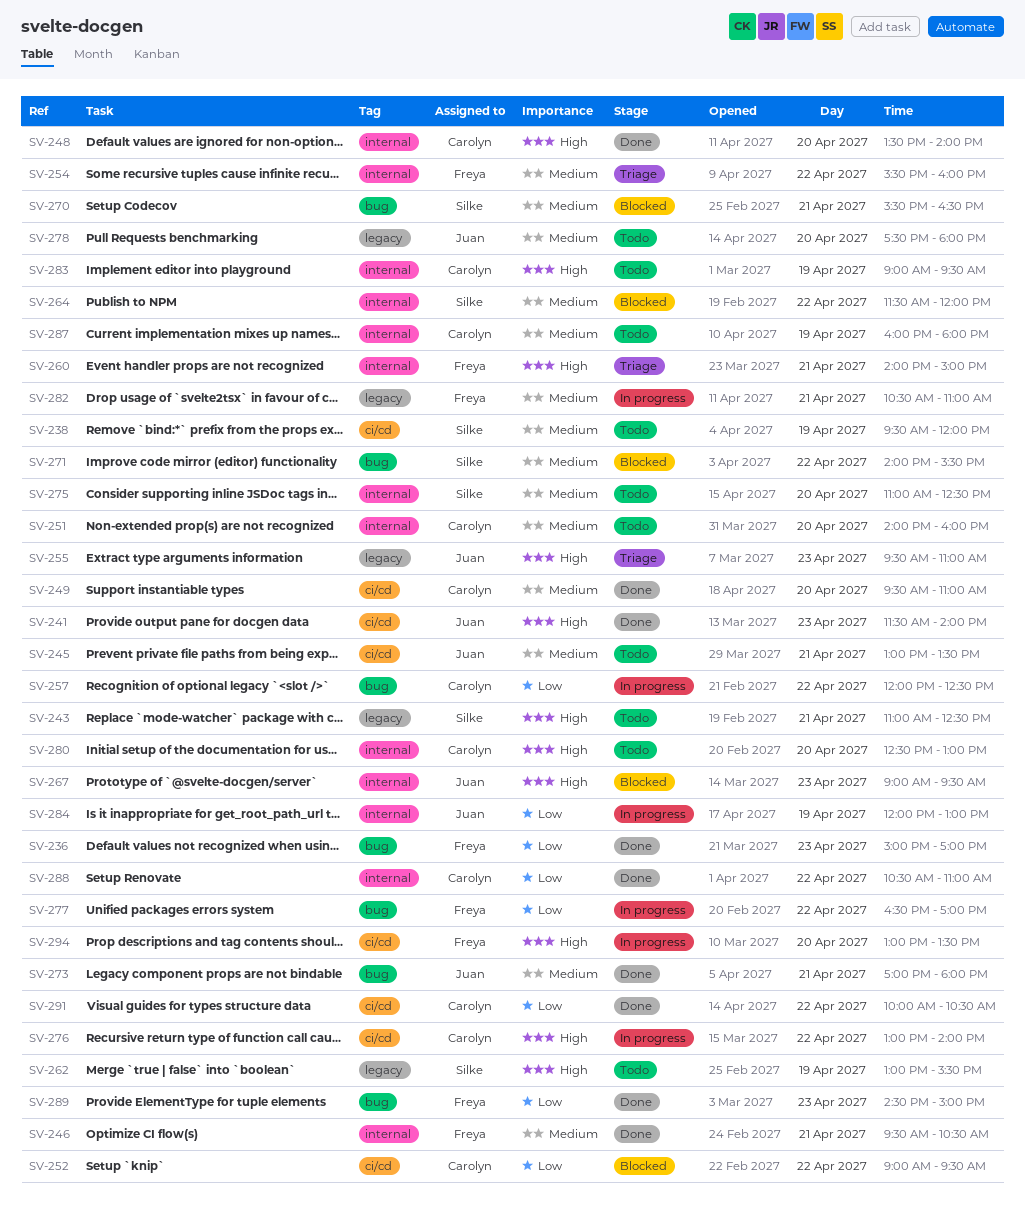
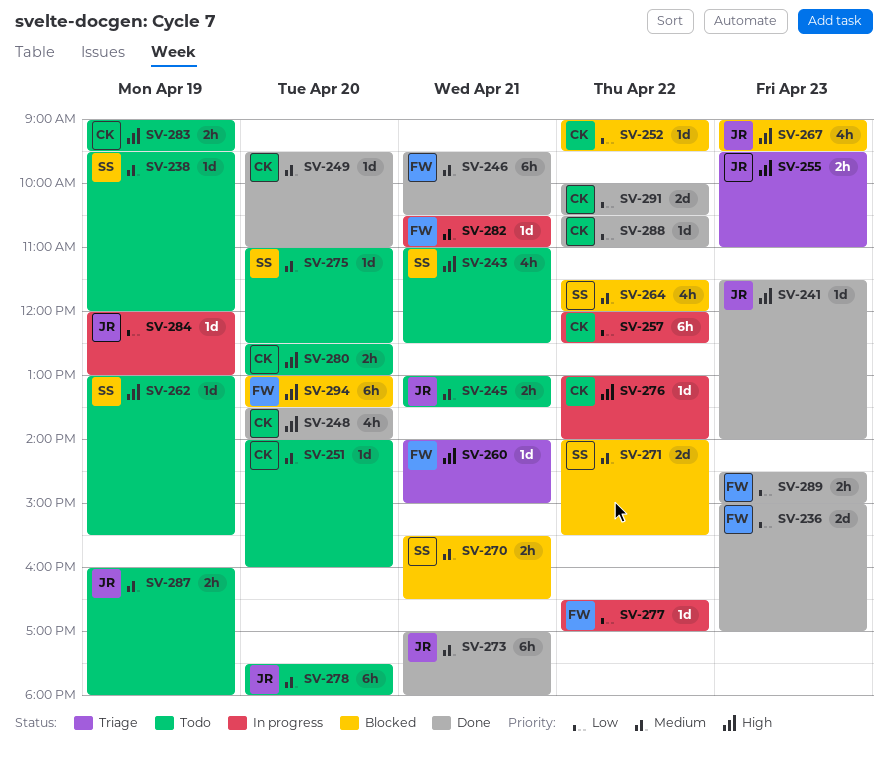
SV-254: present -> none
SV-287, owner: Carolyn -> Juan
SV-294, status: In progress -> Blocked

